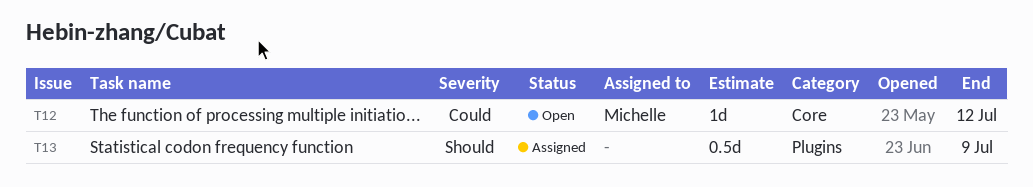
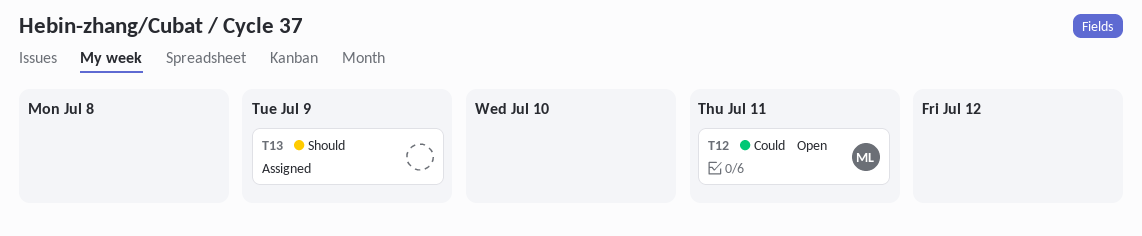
T12, due: Jul 12 -> Jul 11

